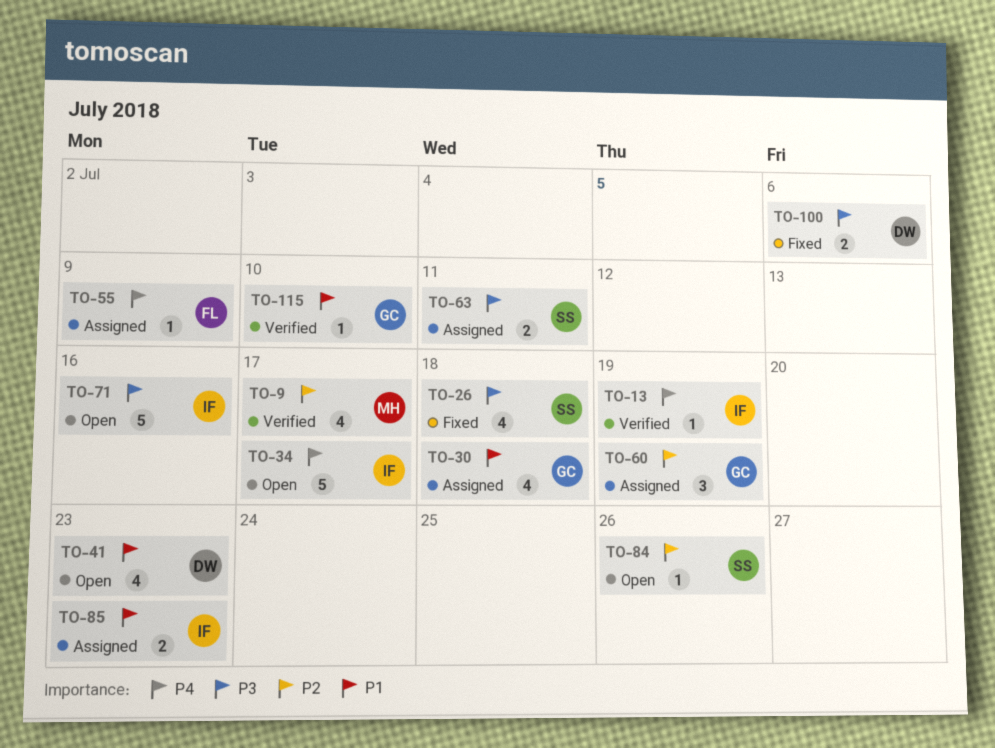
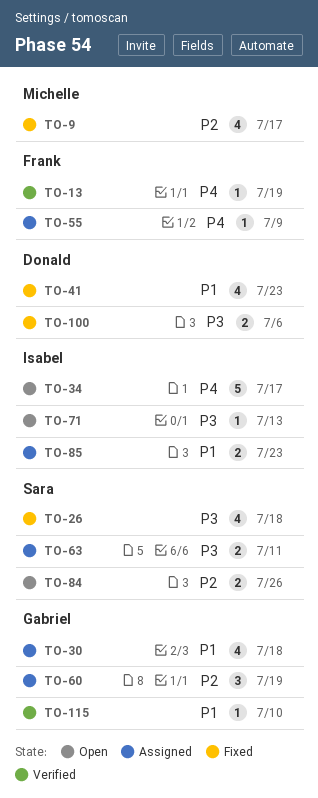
TO-9, status: Verified -> Fixed
TO-13, owner: Isabel -> Frank
TO-41, status: Open -> Fixed
TO-71, estimate: 5 -> 1
TO-71, due: Jul 16 -> Jul 13
TO-84, estimate: 1 -> 2

